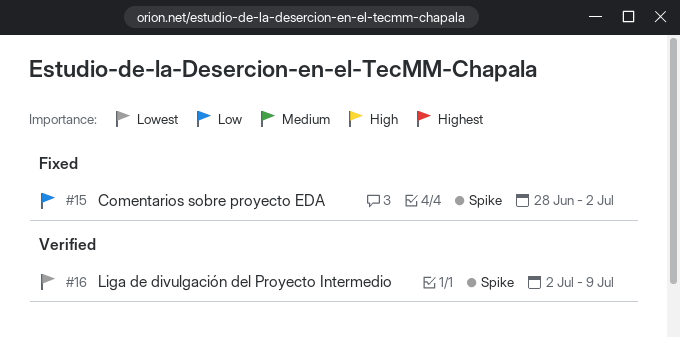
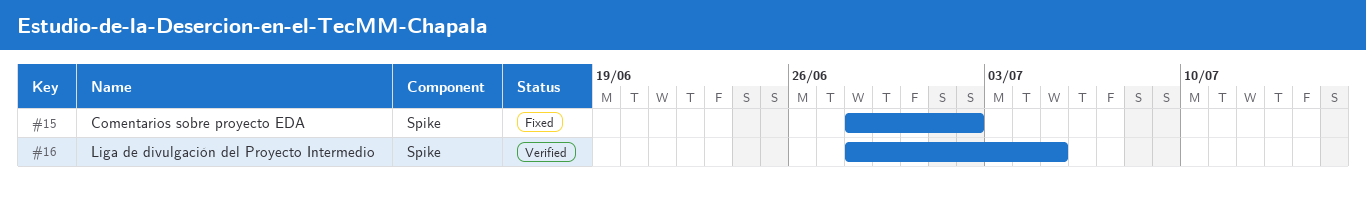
#16, start: Jul 2 -> Jun 28
#16, due: Jul 9 -> Jul 5

